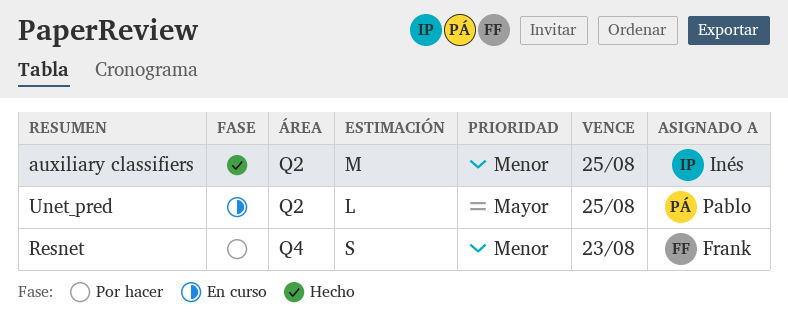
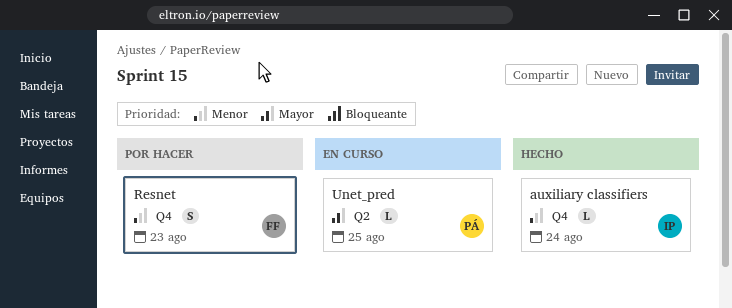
auxiliary classifiers, label: Q2 -> Q4
auxiliary classifiers, estimate: M -> L
auxiliary classifiers, due: Aug 25 -> Aug 24

